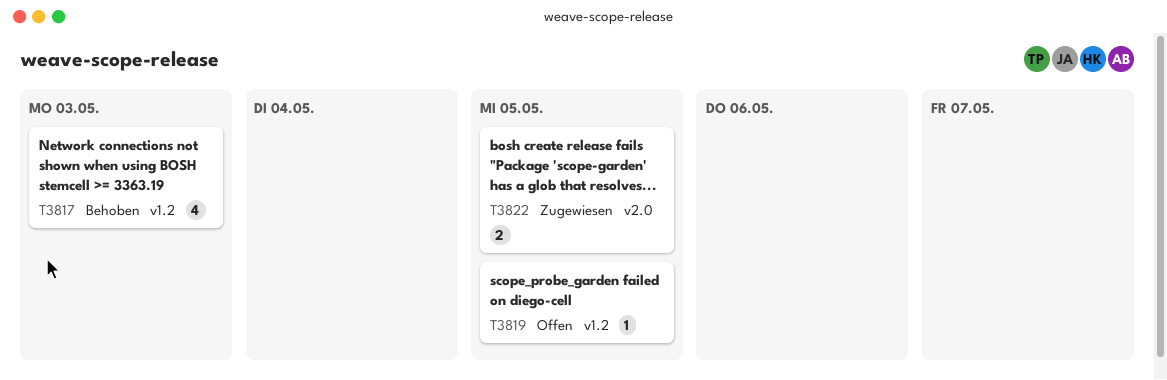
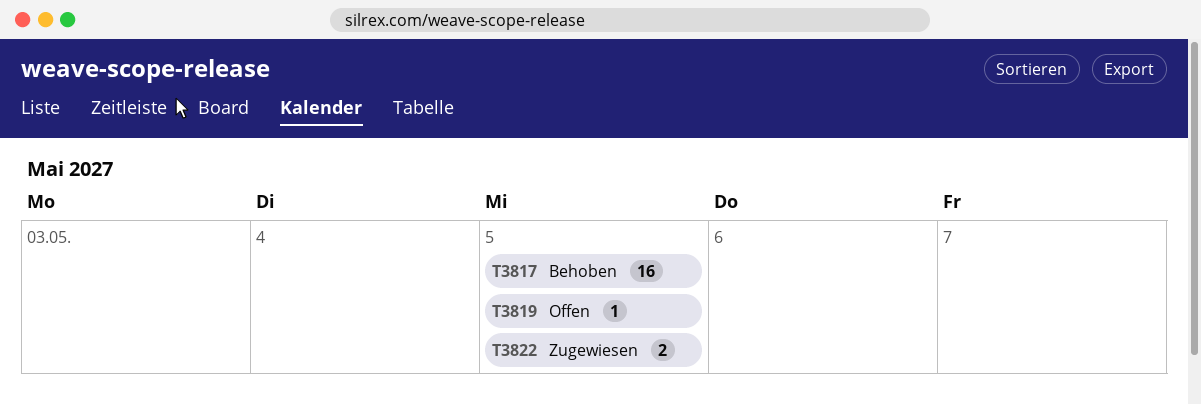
T3817, estimate: 4 -> 16
T3817, due: May 3 -> May 5

